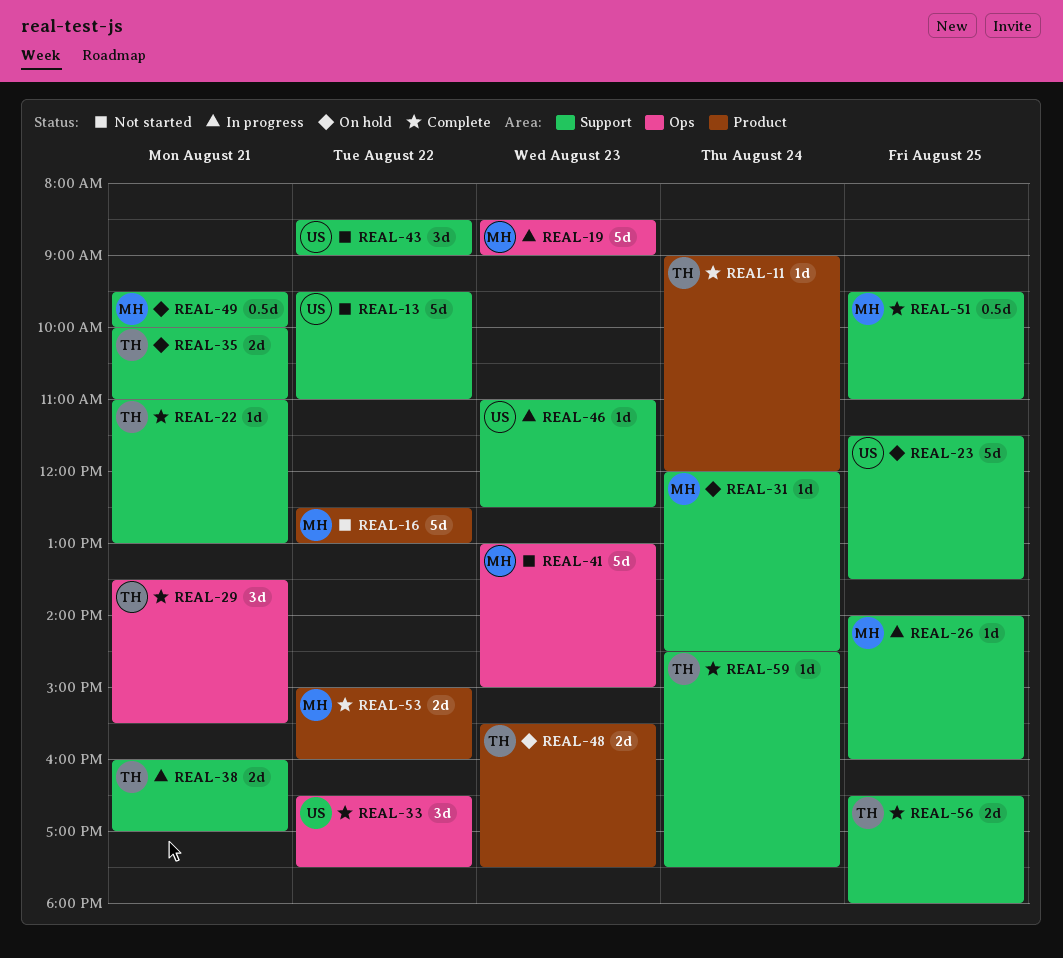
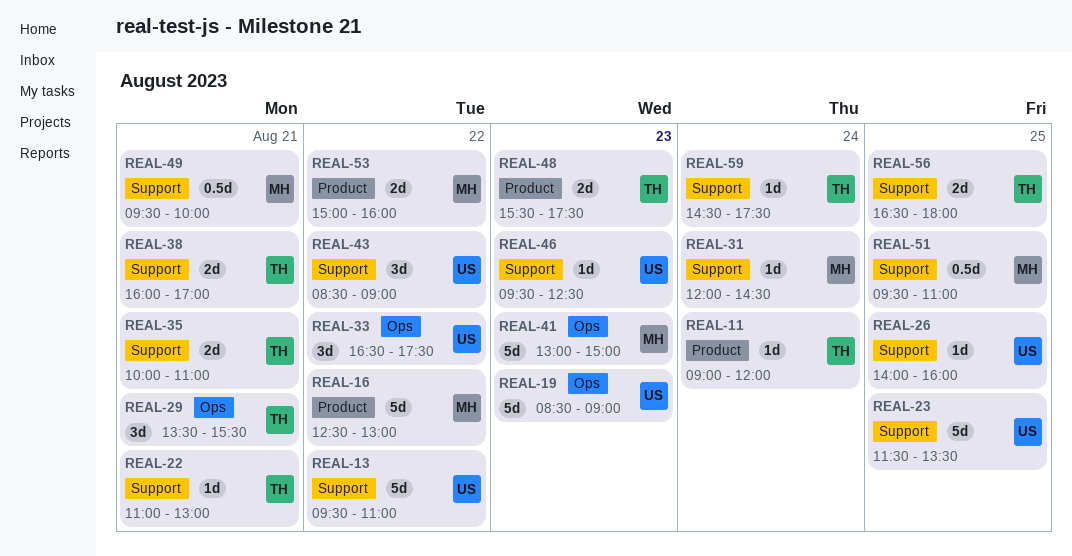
REAL-19, owner: MH -> US
REAL-26, owner: MH -> US
REAL-46, begins: 11:00 -> 09:30

